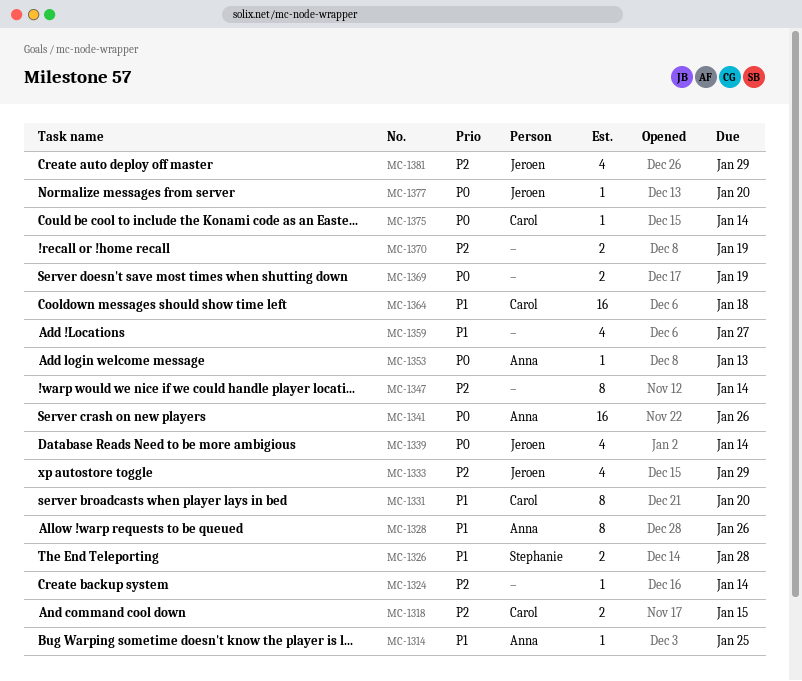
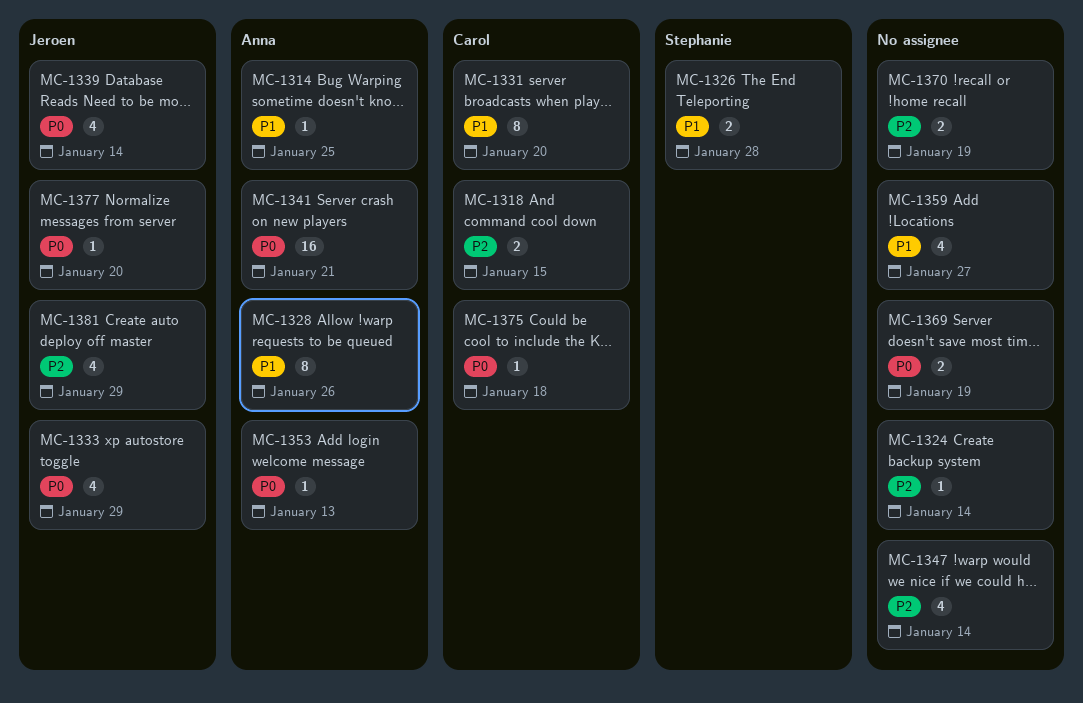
MC-1333, priority: P2 -> P0
MC-1341, due: Jan 26 -> Jan 21
MC-1347, estimate: 8 -> 4
MC-1364: present -> none
MC-1375, due: Jan 14 -> Jan 18

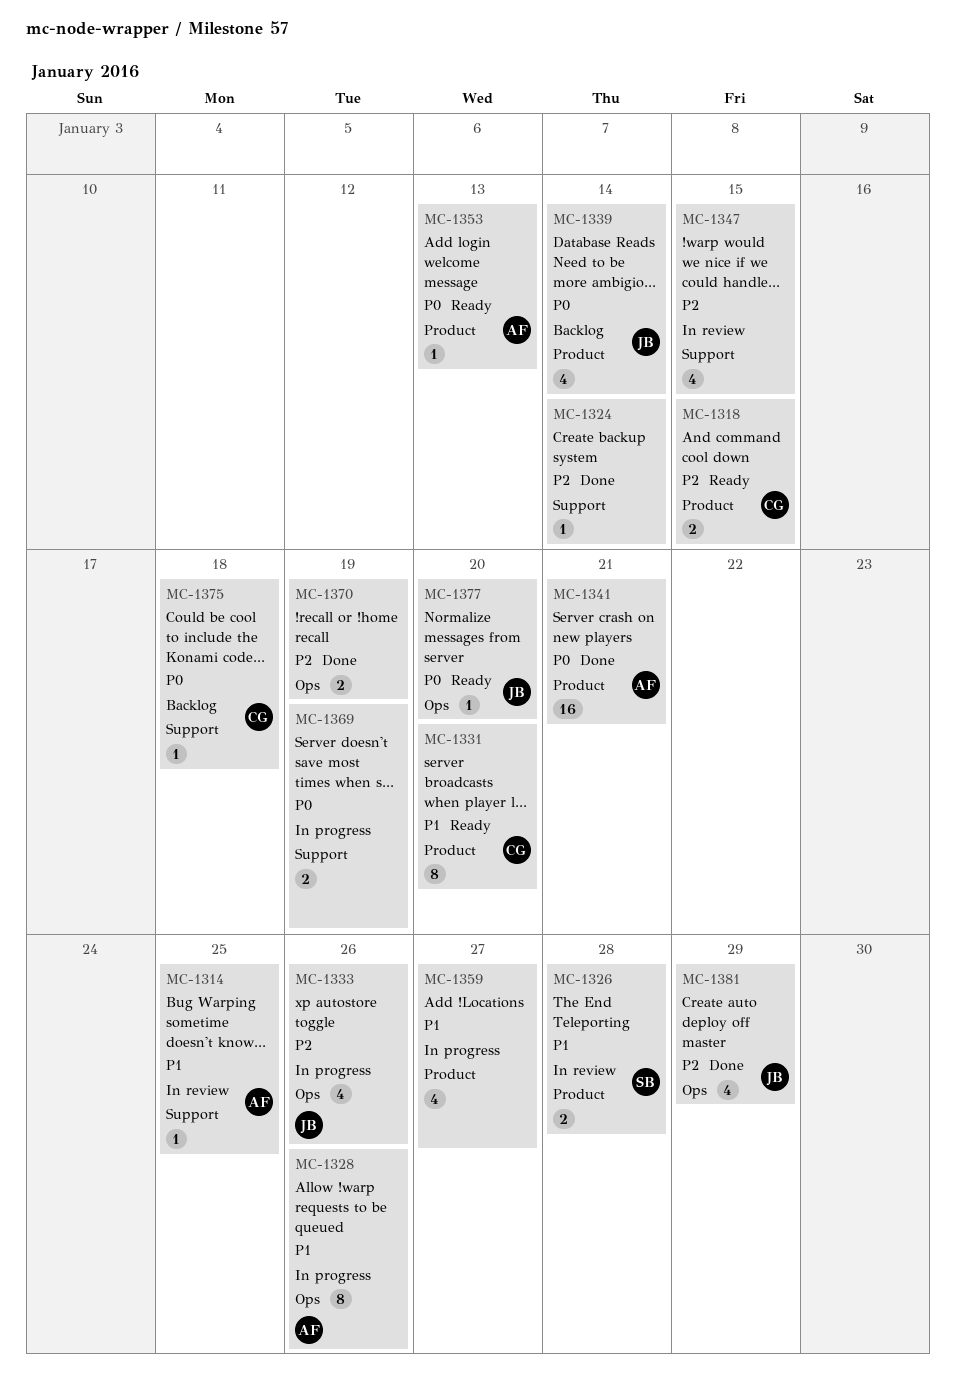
MC-1333, priority: P0 -> P2
MC-1333, due: Jan 29 -> Jan 26
MC-1347, due: Jan 14 -> Jan 15

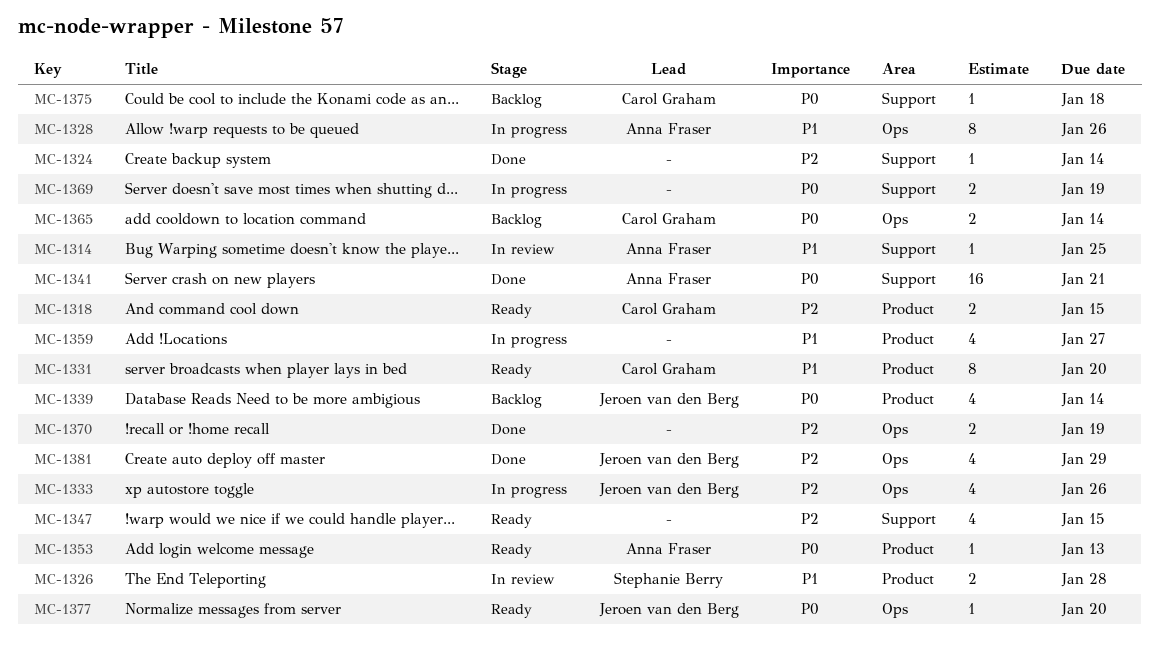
MC-1341, label: Product -> Support
MC-1347, status: In review -> Ready
MC-1365: none -> present

